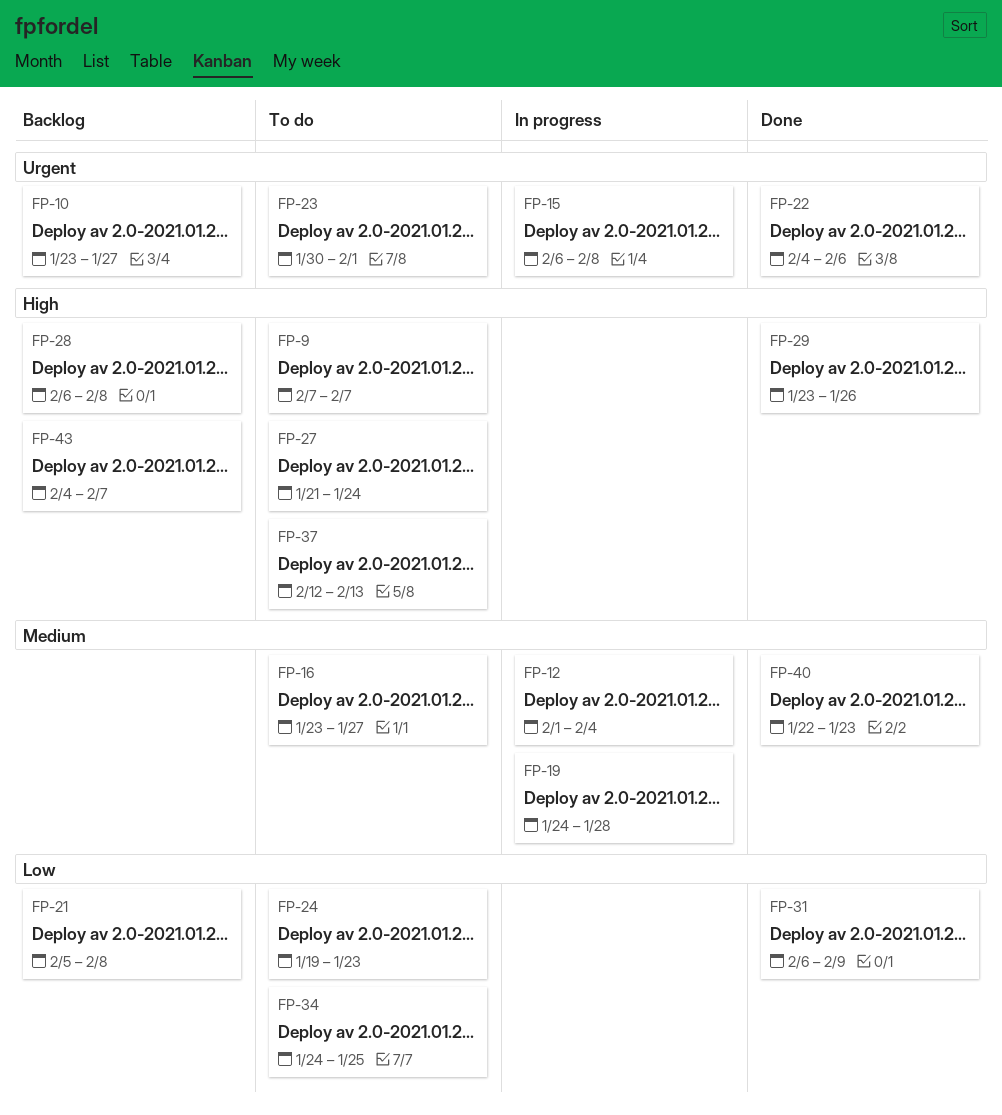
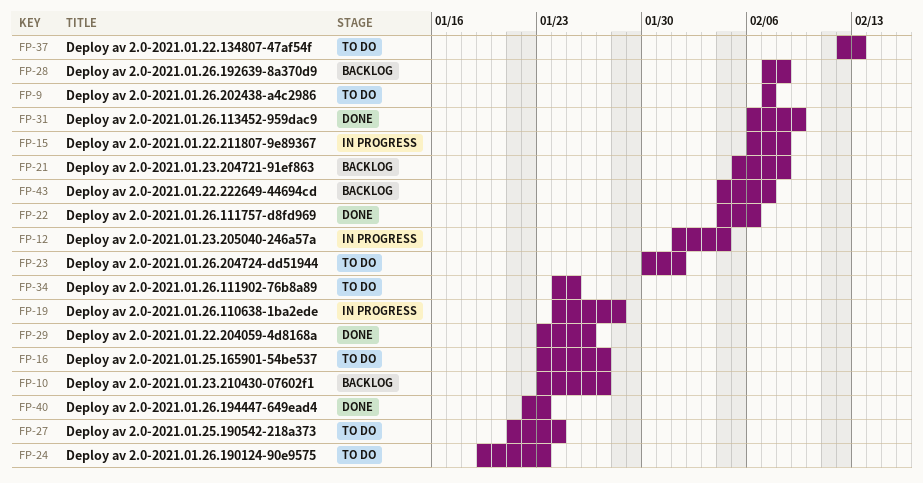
FP-28, start: Feb 6 -> Feb 7

